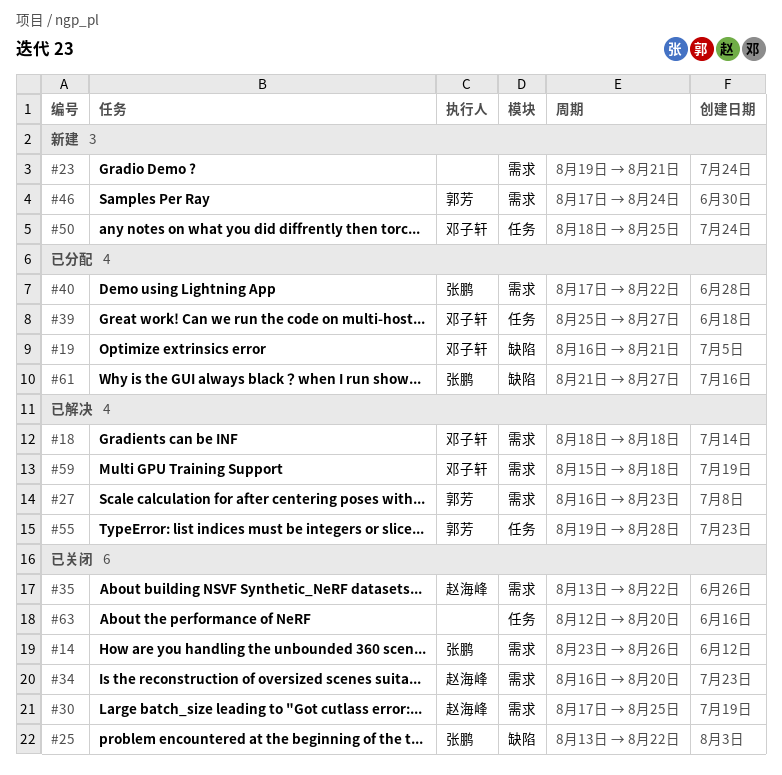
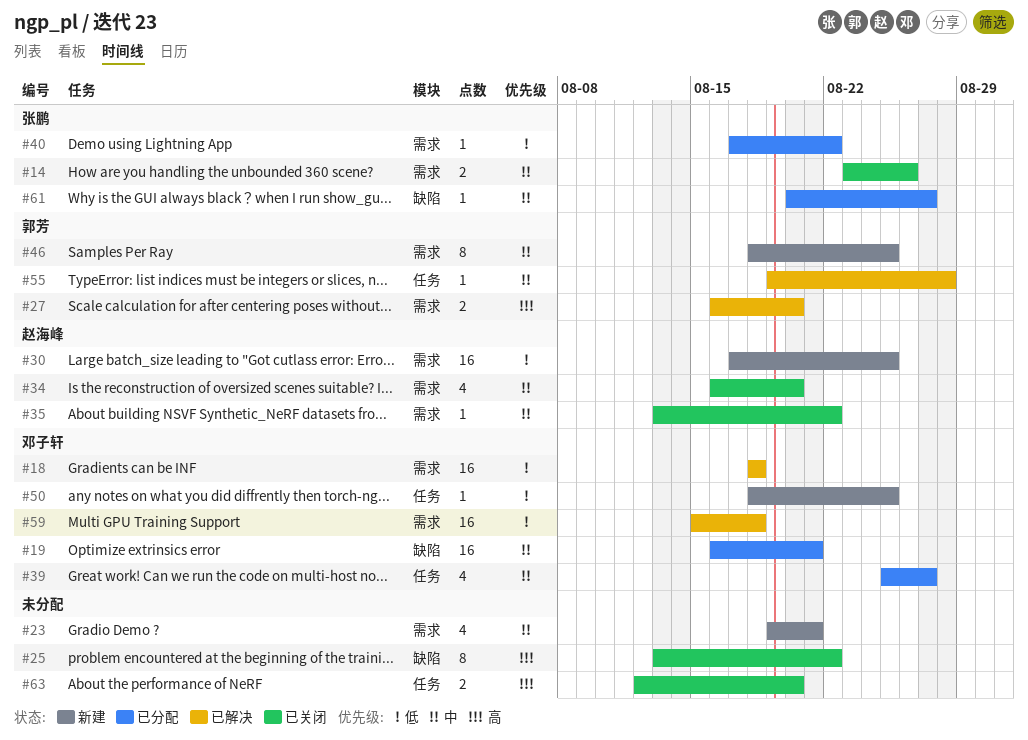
#25, owner: 张鹏 -> none
#27, due: Aug 23 -> Aug 20
#30, status: 已关闭 -> 新建
#46, start: Aug 17 -> Aug 18
#46, due: Aug 24 -> Aug 25
#61, start: Aug 21 -> Aug 20

